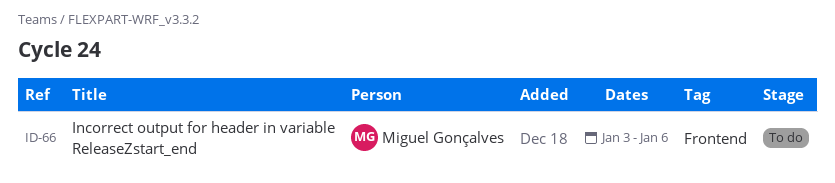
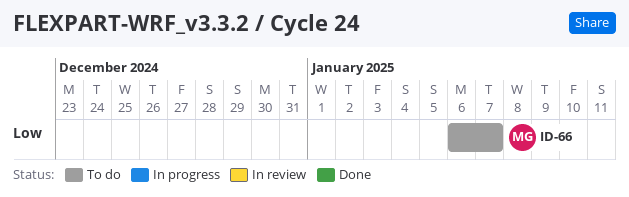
ID-66, start: Jan 3 -> Jan 6
ID-66, due: Jan 6 -> Jan 7

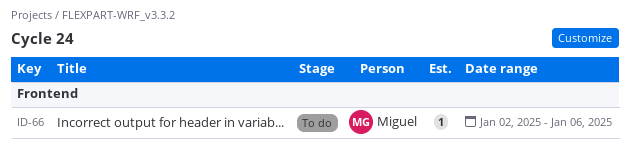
ID-66, start: Jan 6 -> Jan 2
ID-66, due: Jan 7 -> Jan 6

